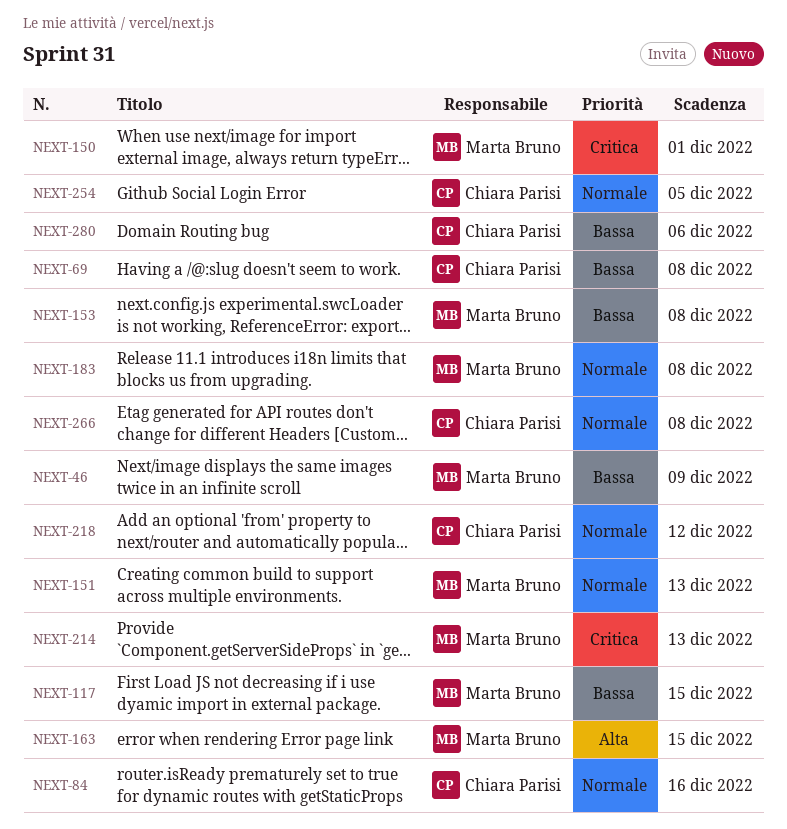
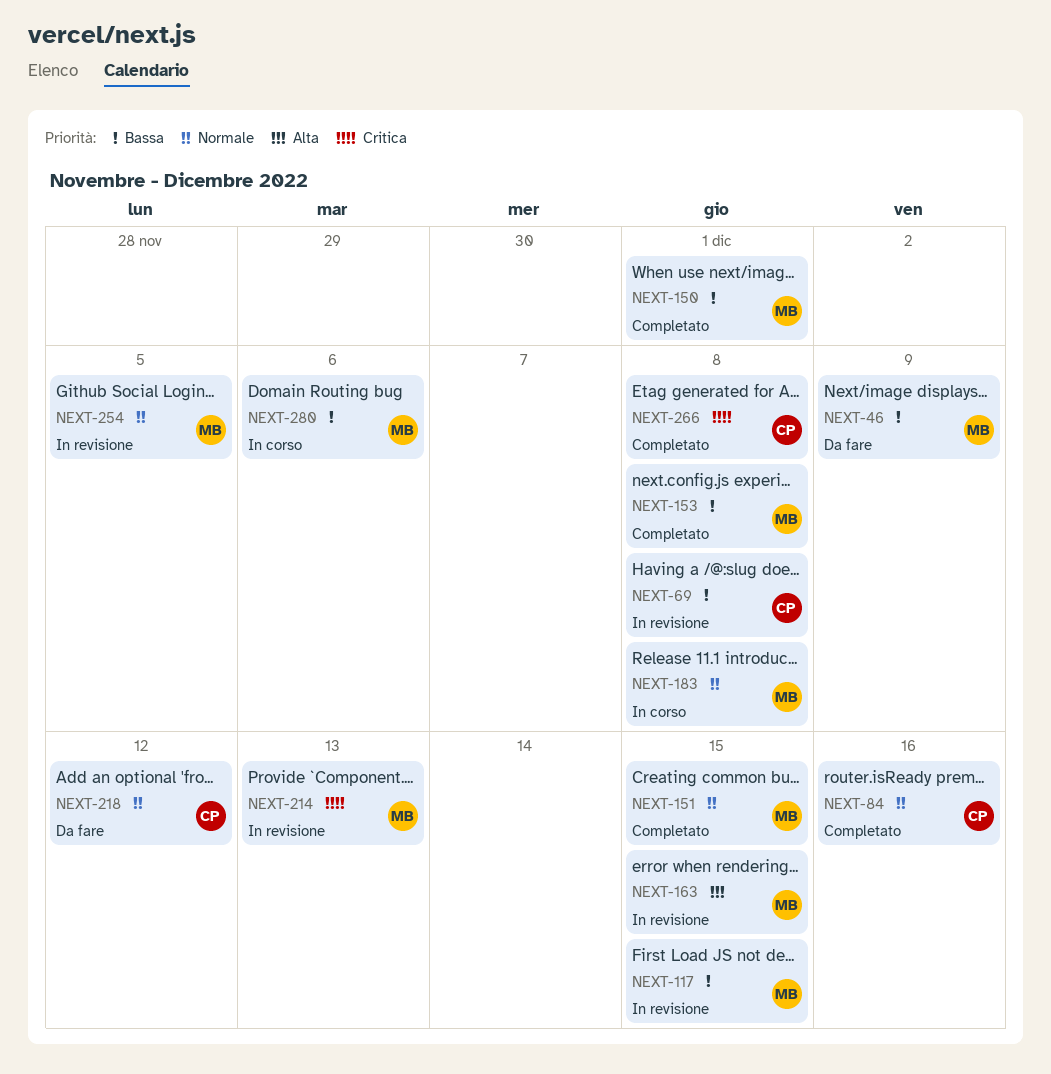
NEXT-150, priority: Critica -> Bassa
NEXT-151, due: Dec 13 -> Dec 15
NEXT-254, owner: Chiara Parisi -> Marta Bruno
NEXT-266, priority: Normale -> Critica
NEXT-280, owner: Chiara Parisi -> Marta Bruno

